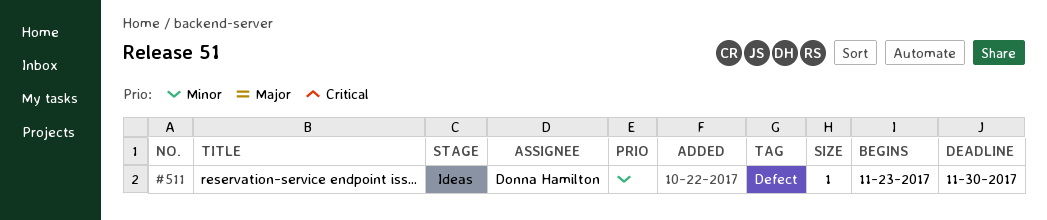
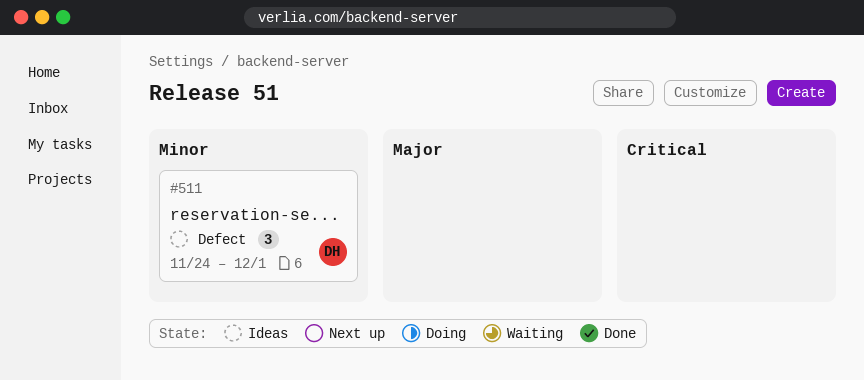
#511, estimate: 1 -> 3
#511, start: Nov 23 -> Nov 24
#511, due: Nov 30 -> Dec 1

